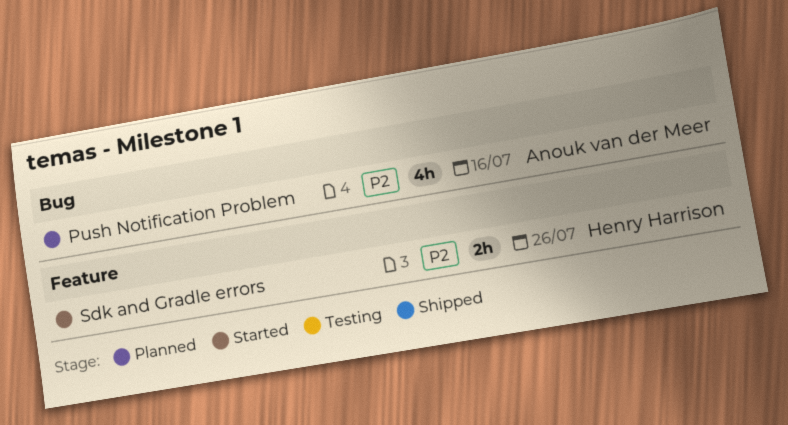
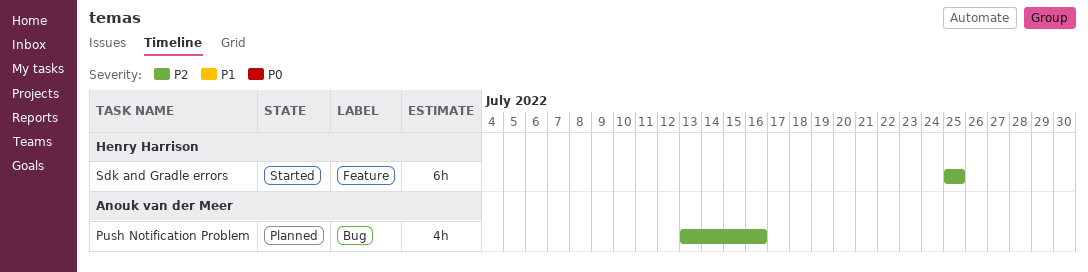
Sdk and Gradle errors, estimate: 2h -> 6h
Sdk and Gradle errors, due: Jul 26 -> Jul 25

